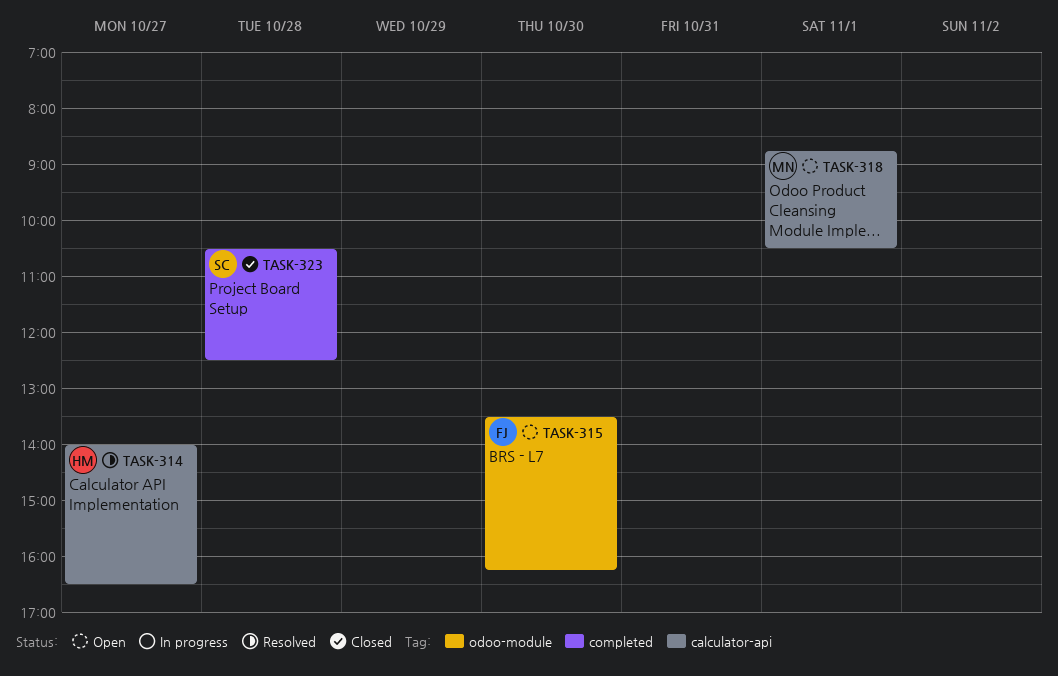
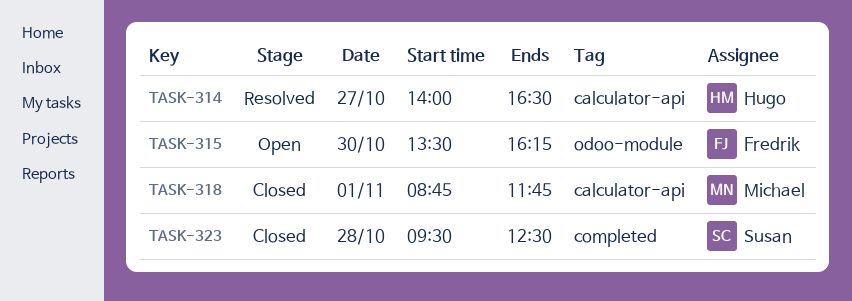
TASK-318, status: Open -> Closed
TASK-318, ends: 10:30 -> 11:45
TASK-323, begins: 10:30 -> 09:30

